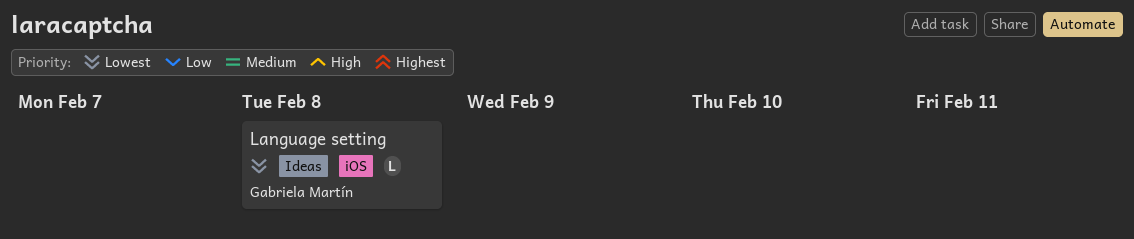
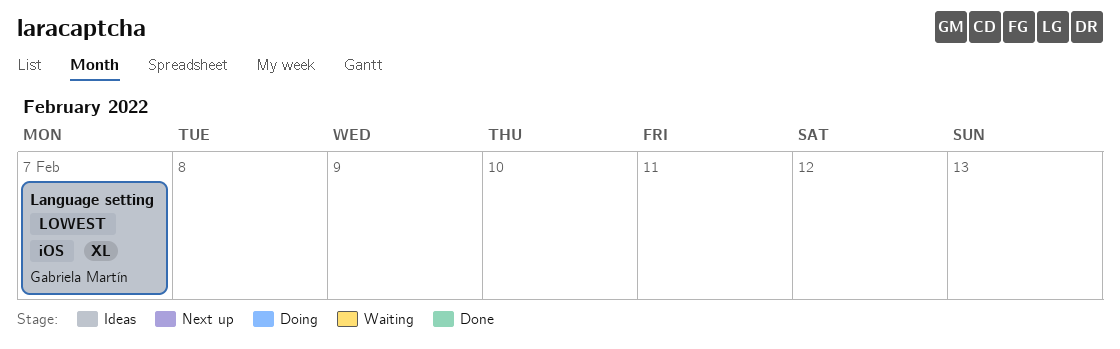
Language setting, estimate: L -> XL
Language setting, due: Feb 8 -> Feb 7

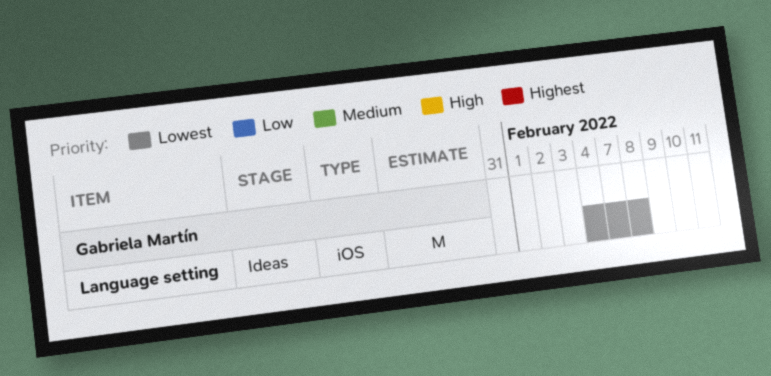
Language setting, estimate: XL -> M
Language setting, due: Feb 7 -> Feb 8

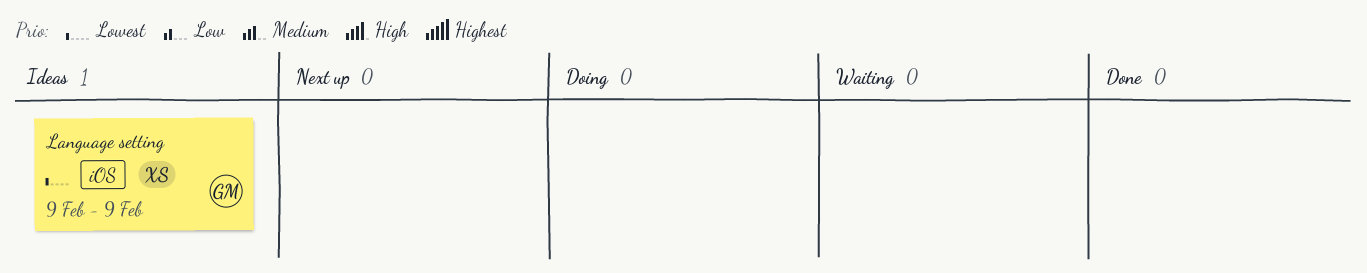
Language setting, estimate: M -> XS
Language setting, start: Feb 4 -> Feb 9
Language setting, due: Feb 8 -> Feb 9

